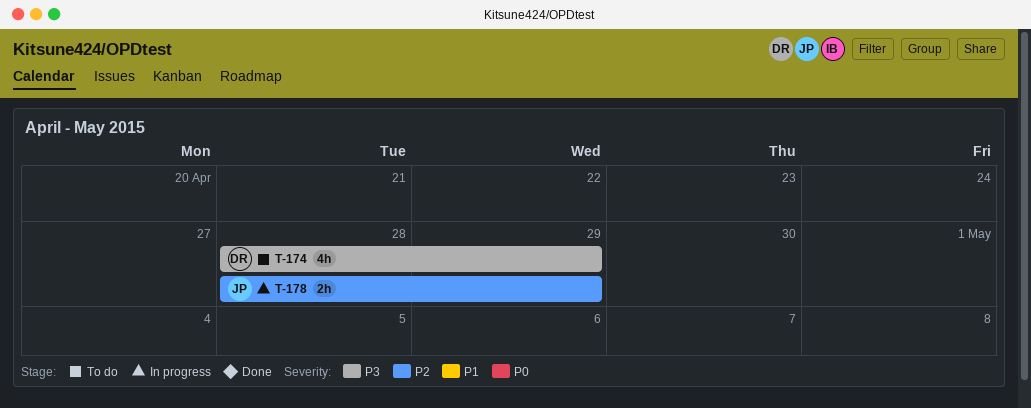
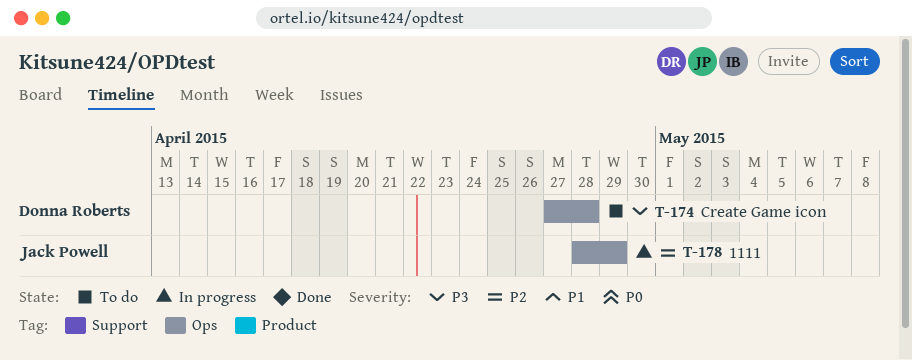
T-174, start: Apr 28 -> Apr 27
T-174, due: Apr 29 -> Apr 28

